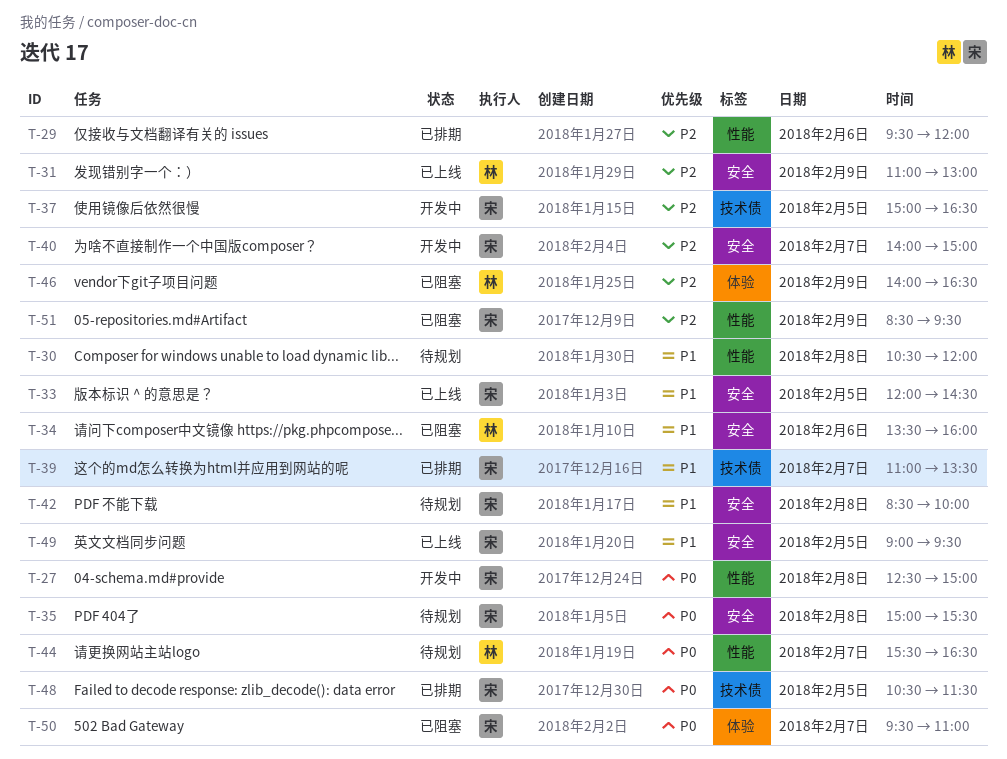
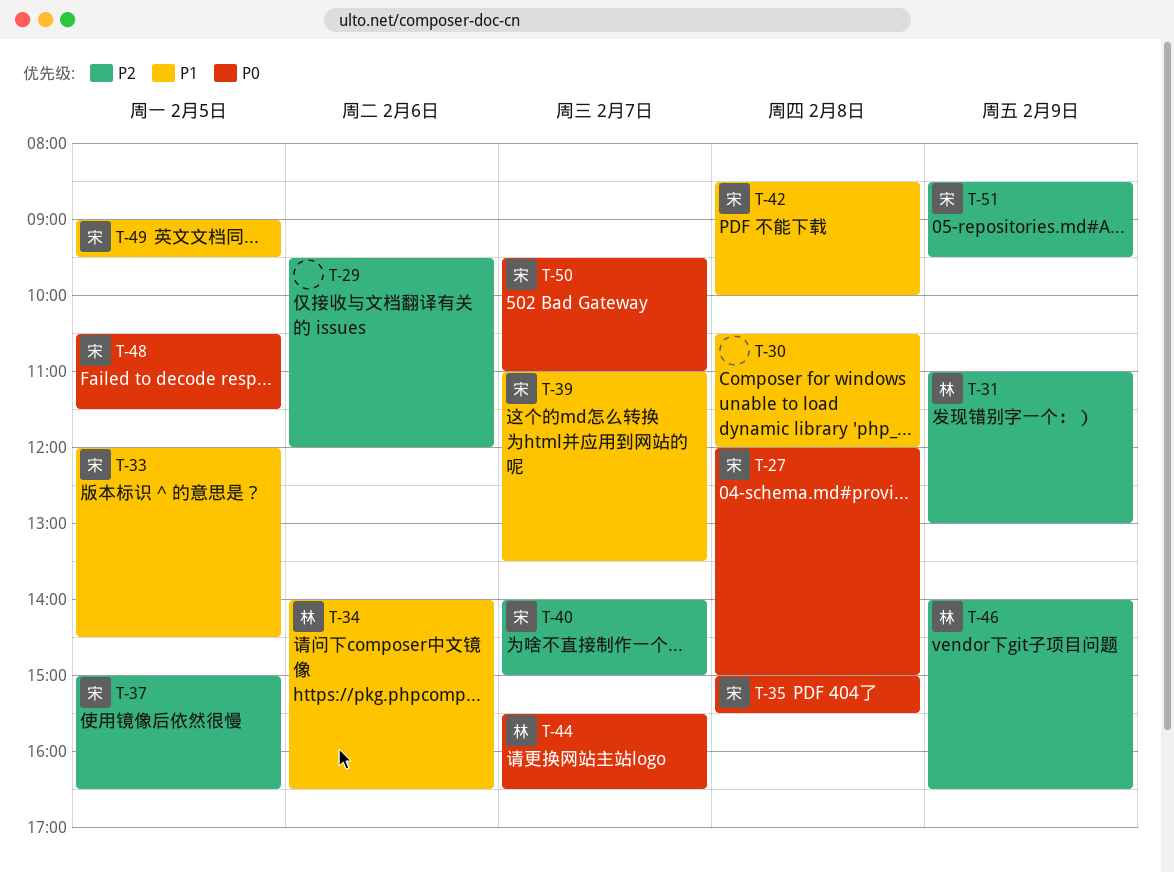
T-27, begins: 12:30 -> 12:00
T-34, begins: 13:30 -> 14:00
T-34, ends: 16:00 -> 16:30

